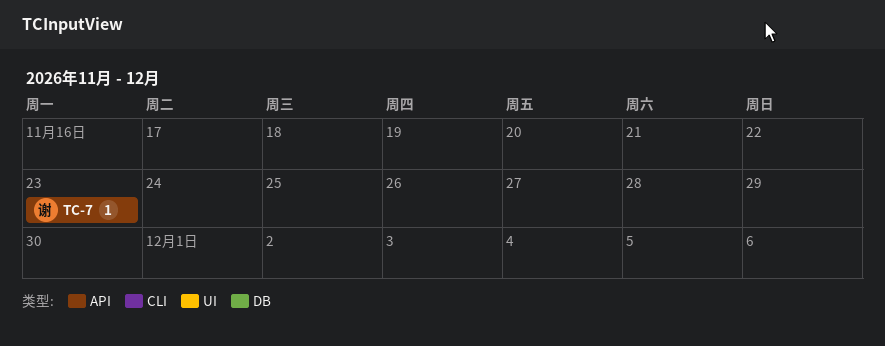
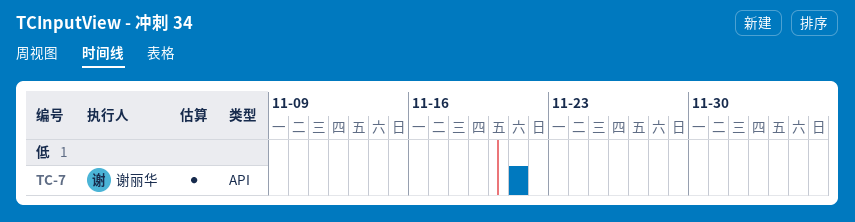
TC-7, start: Nov 23 -> Nov 21
TC-7, due: Nov 23 -> Nov 21

